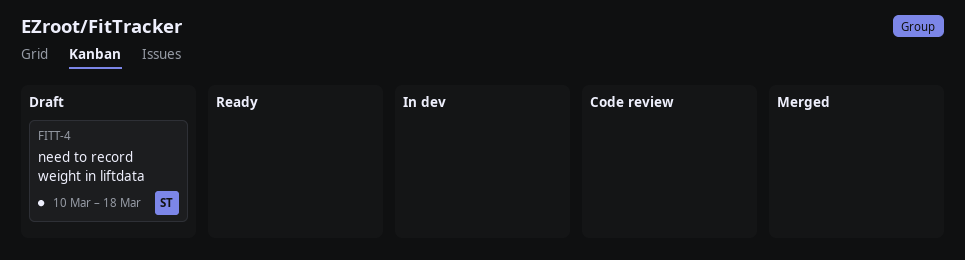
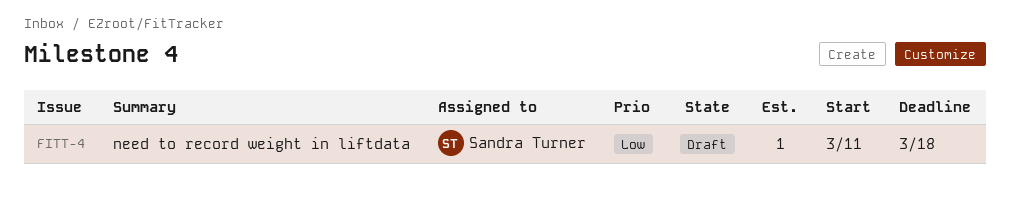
FITT-4, start: Mar 10 -> Mar 11

